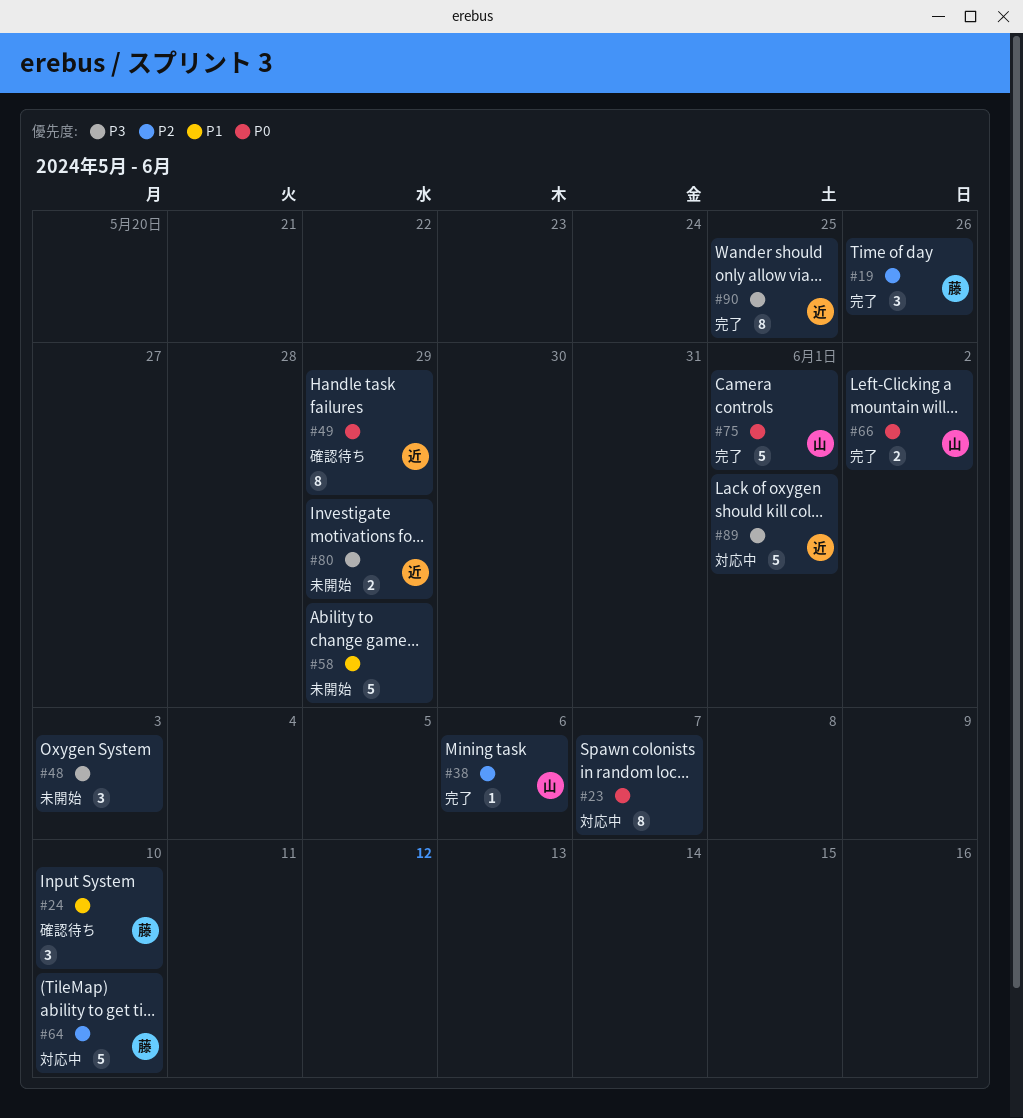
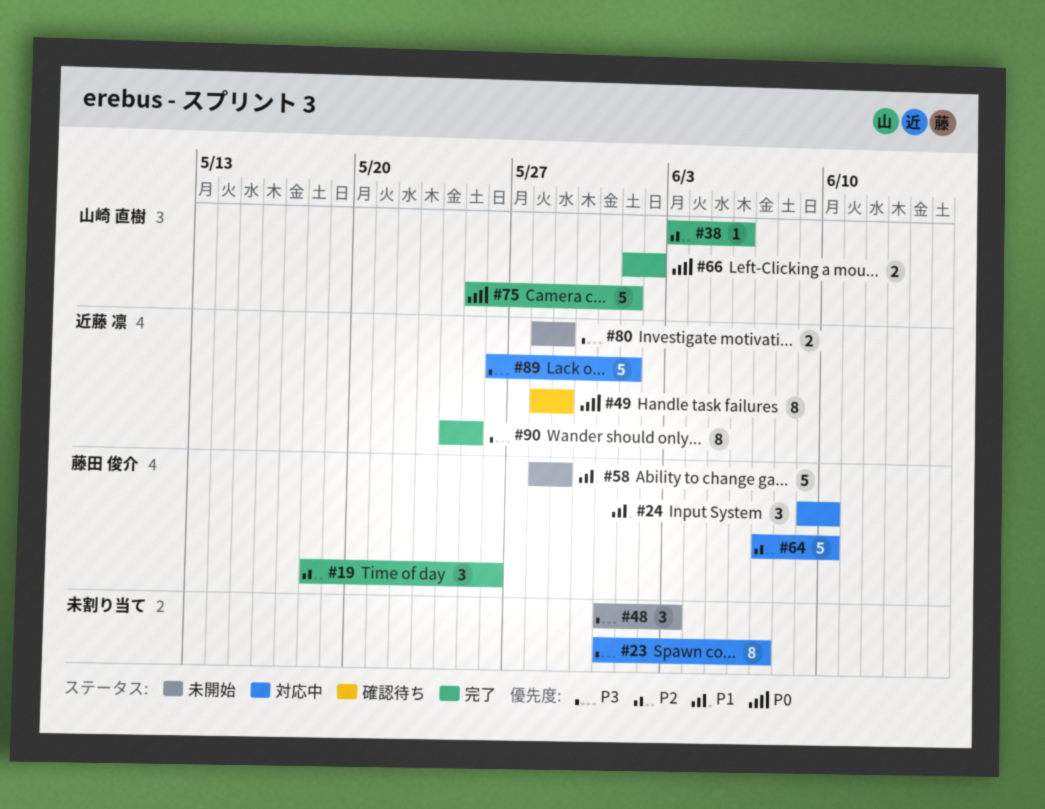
#23, priority: P0 -> P3
#24, status: 確認待ち -> 対応中
#58, owner: none -> 藤田 俊介

